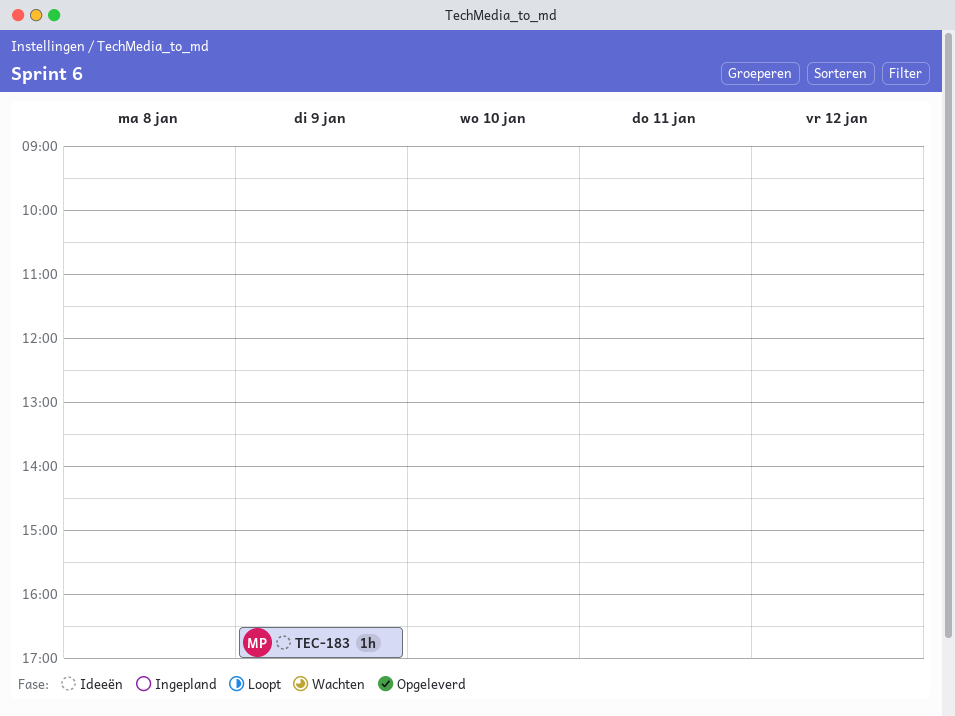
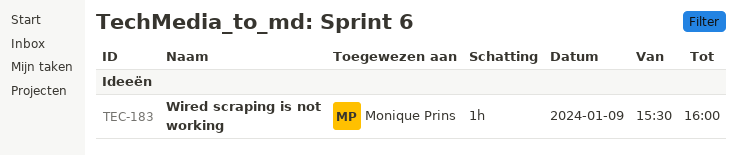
TEC-183, begins: 16:30 -> 15:30
TEC-183, ends: 17:00 -> 16:00

